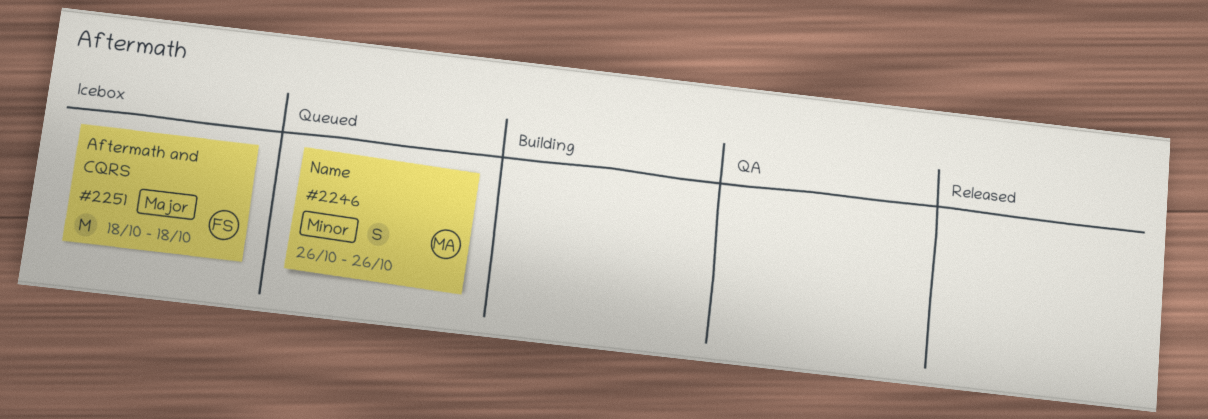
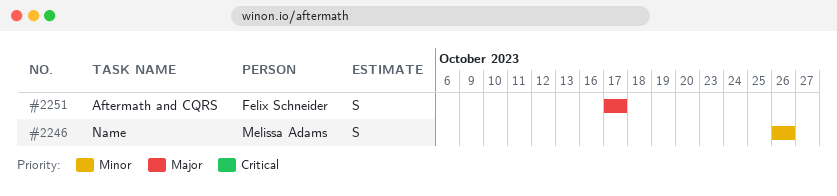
#2251, estimate: M -> S
#2251, start: Oct 18 -> Oct 17
#2251, due: Oct 18 -> Oct 17

